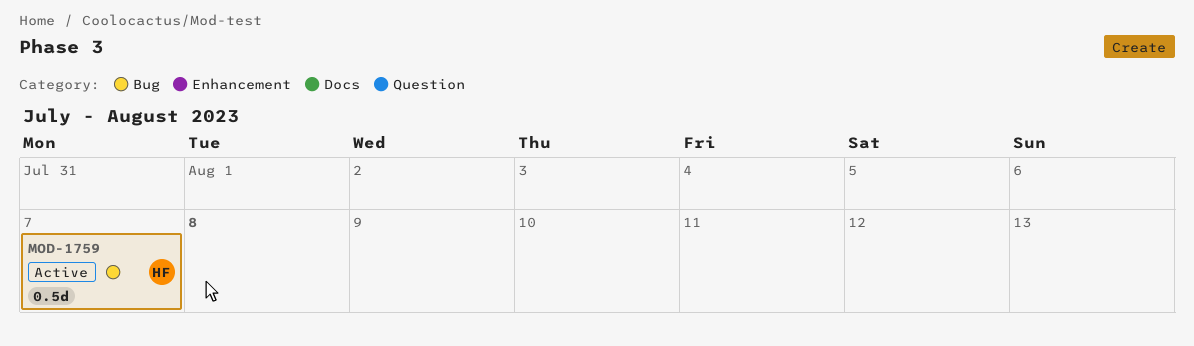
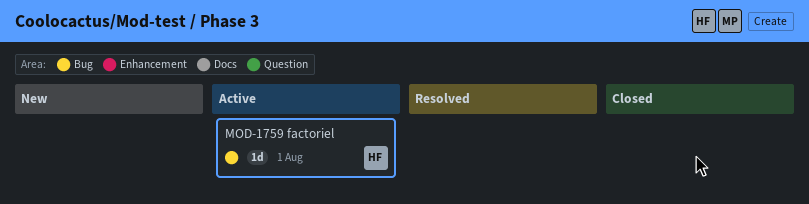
MOD-1759, estimate: 0.5d -> 1d
MOD-1759, due: Aug 7 -> Aug 1

